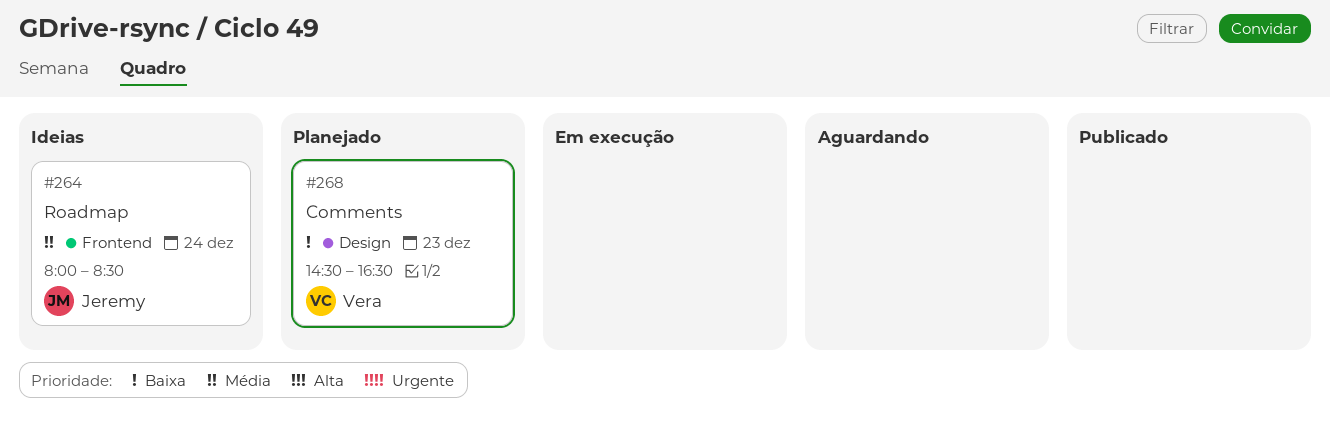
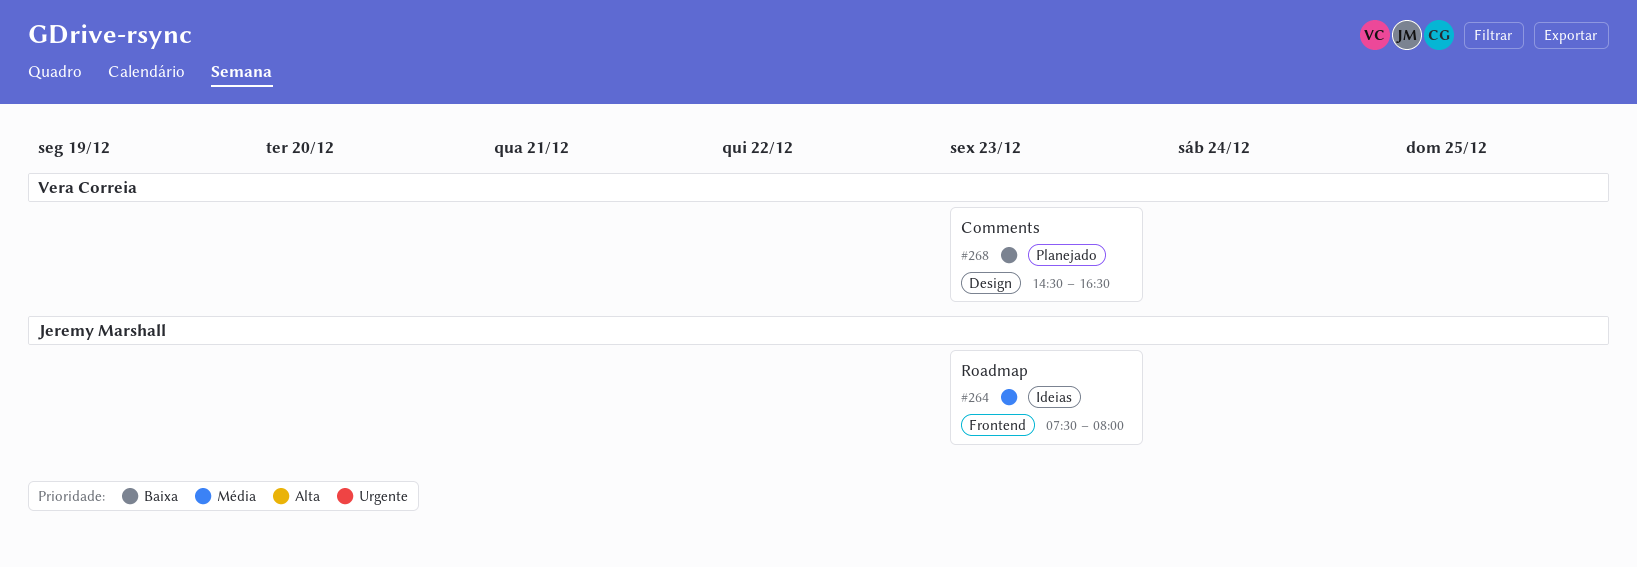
#264, day: Dec 24 -> Dec 23
#264, begins: 08:00 -> 07:30
#264, ends: 08:30 -> 08:00

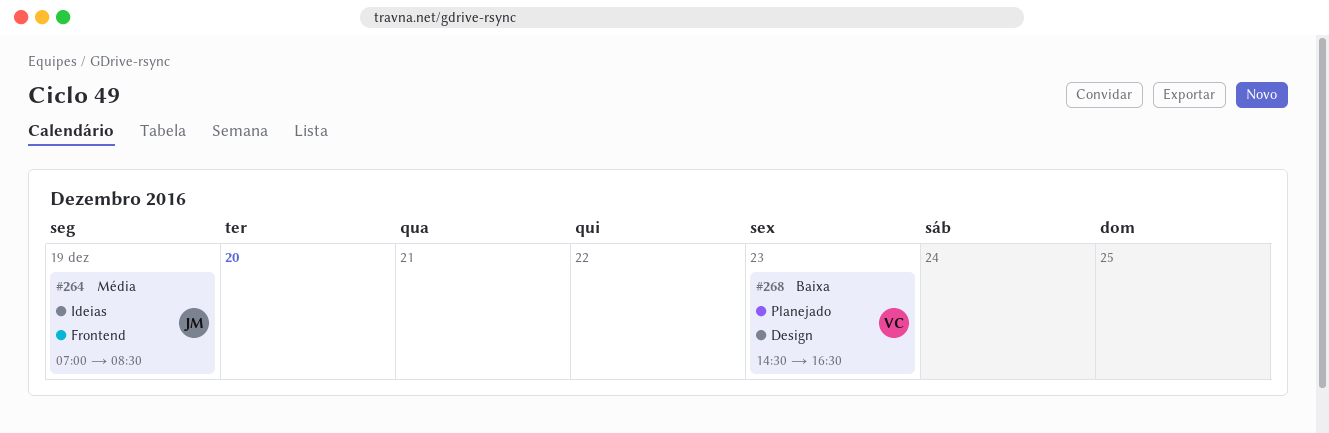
#264, day: Dec 23 -> Dec 19
#264, begins: 07:30 -> 07:00
#264, ends: 08:00 -> 08:30

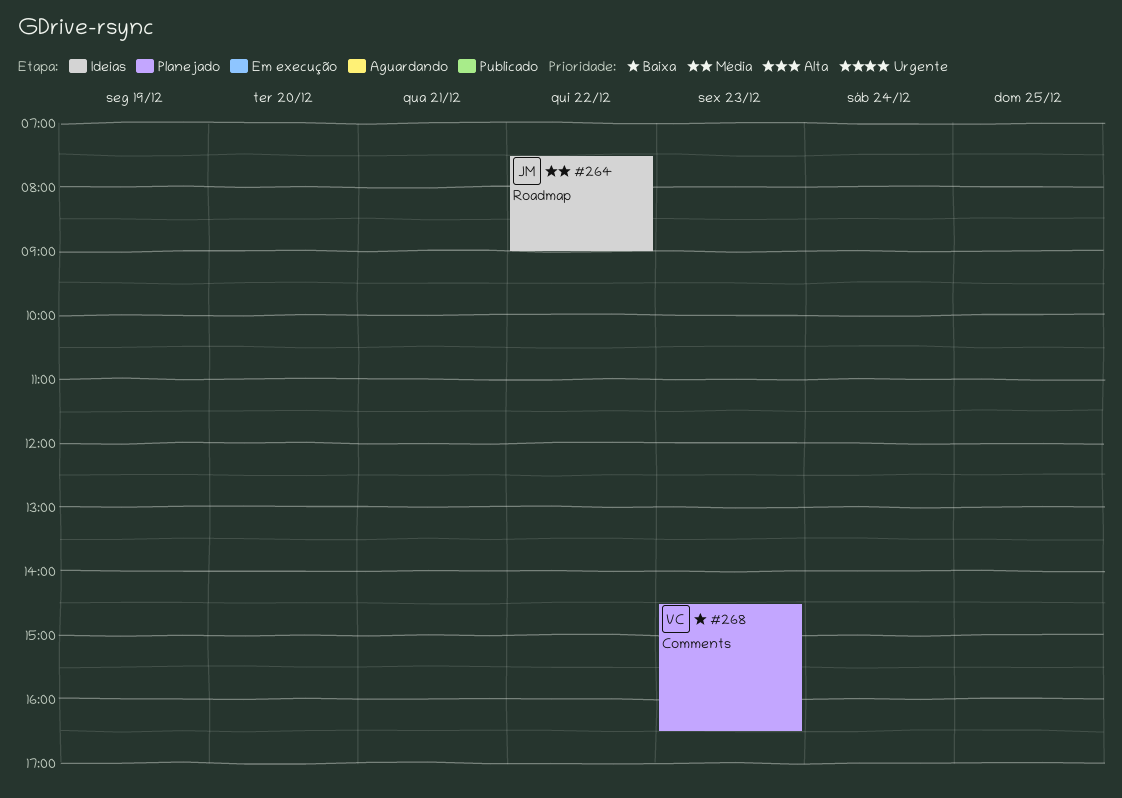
#264, day: Dec 19 -> Dec 22
#264, begins: 07:00 -> 07:30
#264, ends: 08:30 -> 09:00

